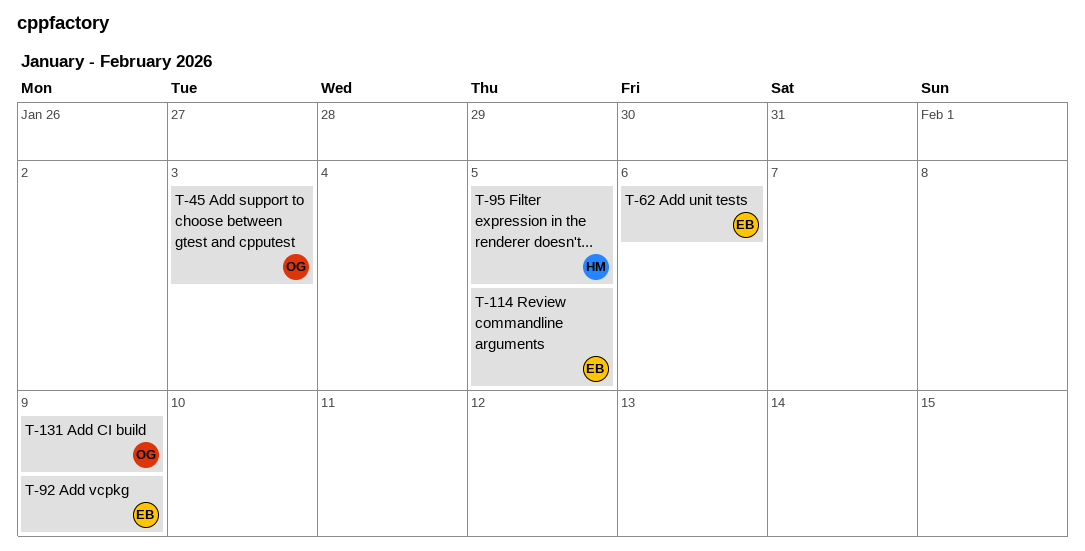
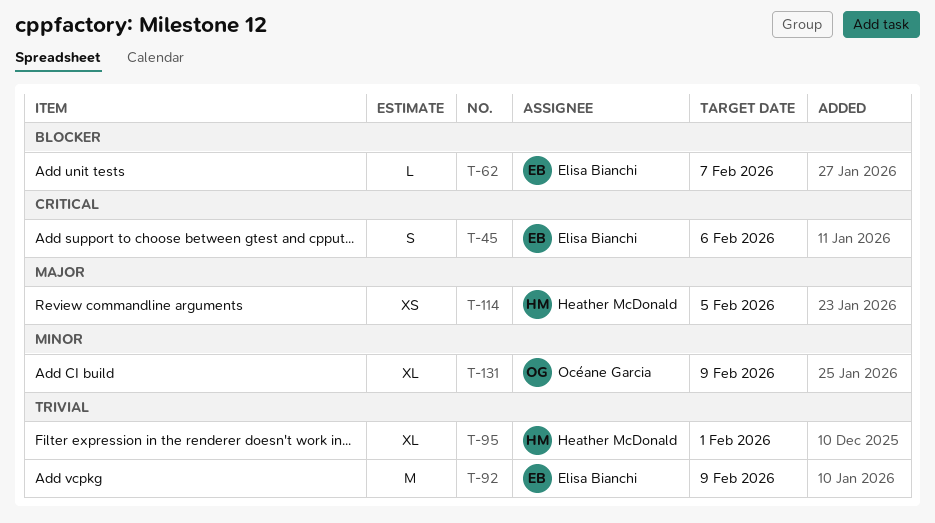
T-45, owner: Océane Garcia -> Elisa Bianchi
T-45, due: Feb 3 -> Feb 6
T-62, due: Feb 6 -> Feb 7
T-95, due: Feb 5 -> Feb 1
T-114, owner: Elisa Bianchi -> Heather McDonald

